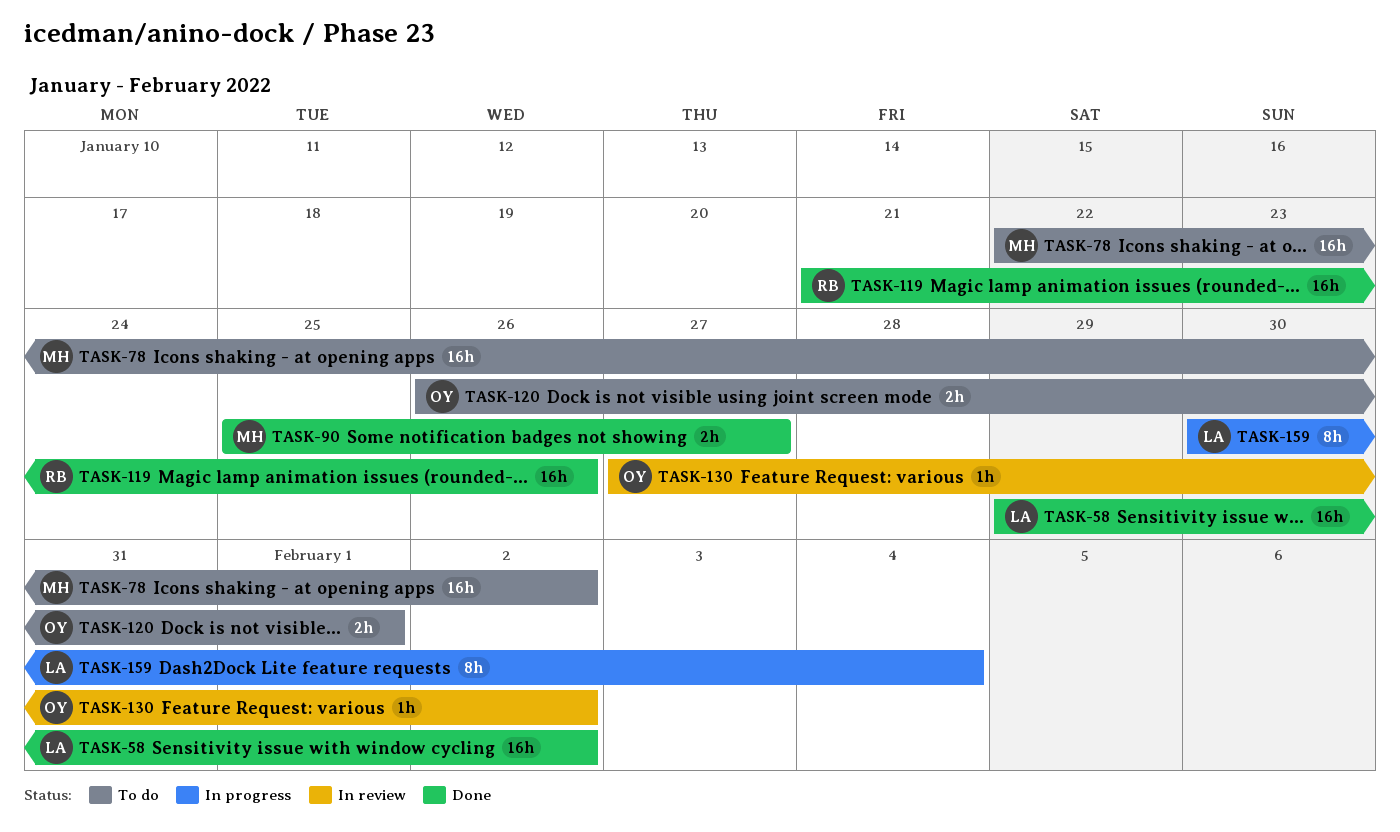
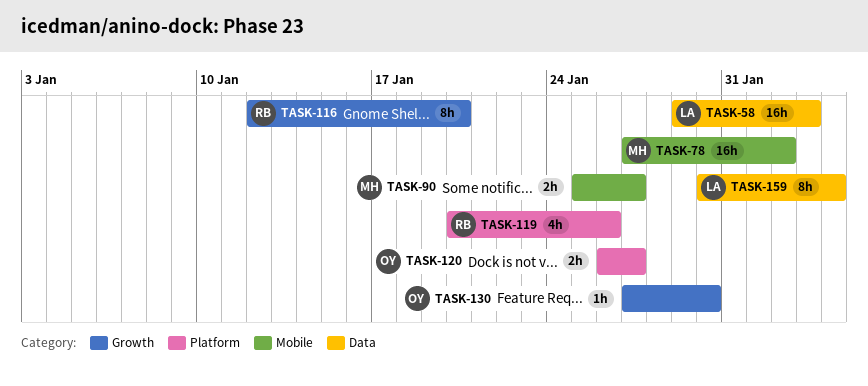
TASK-58, due: Feb 2 -> Feb 3
TASK-78, start: Jan 22 -> Jan 27
TASK-116: none -> present
TASK-119, estimate: 16h -> 4h
TASK-119, start: Jan 21 -> Jan 20
TASK-120, due: Feb 1 -> Jan 27
TASK-130, due: Feb 2 -> Jan 30

